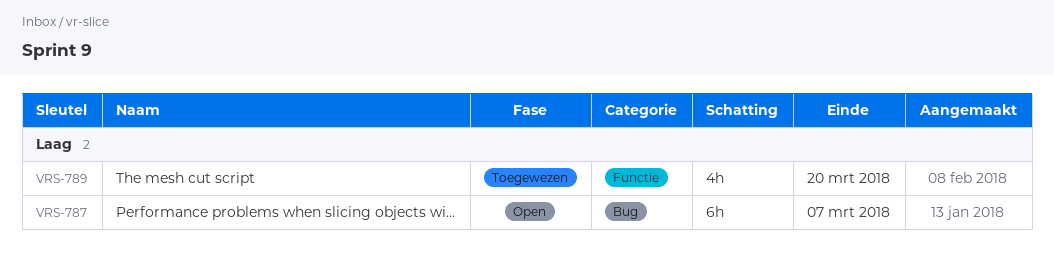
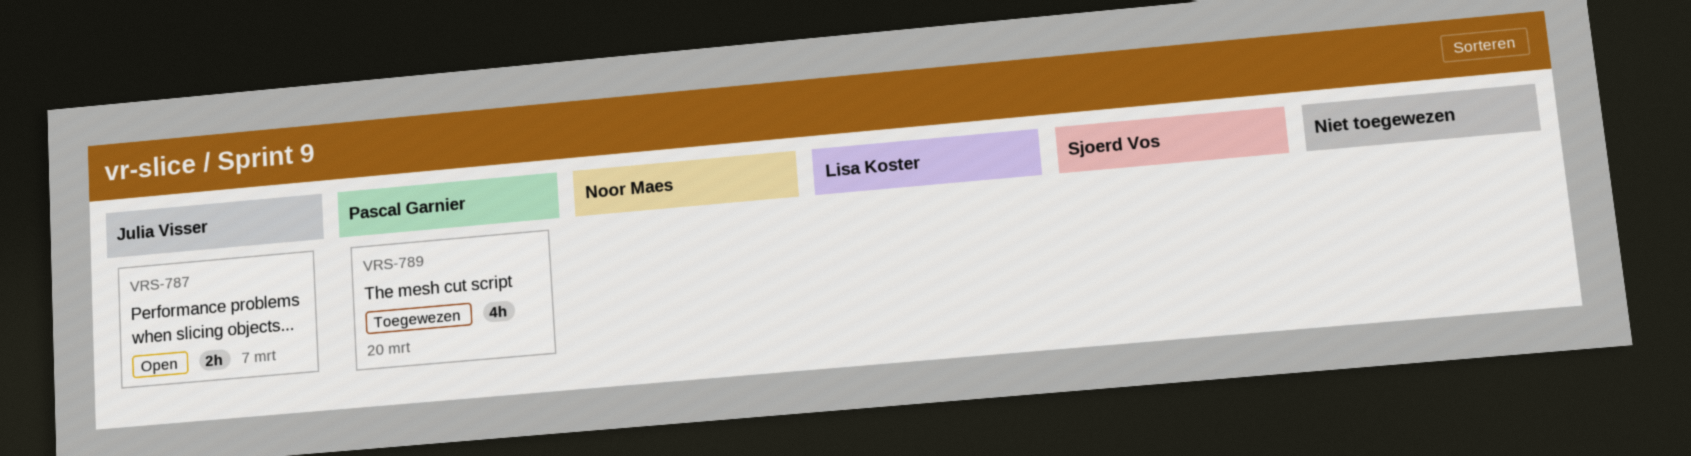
VRS-787, estimate: 6h -> 2h

